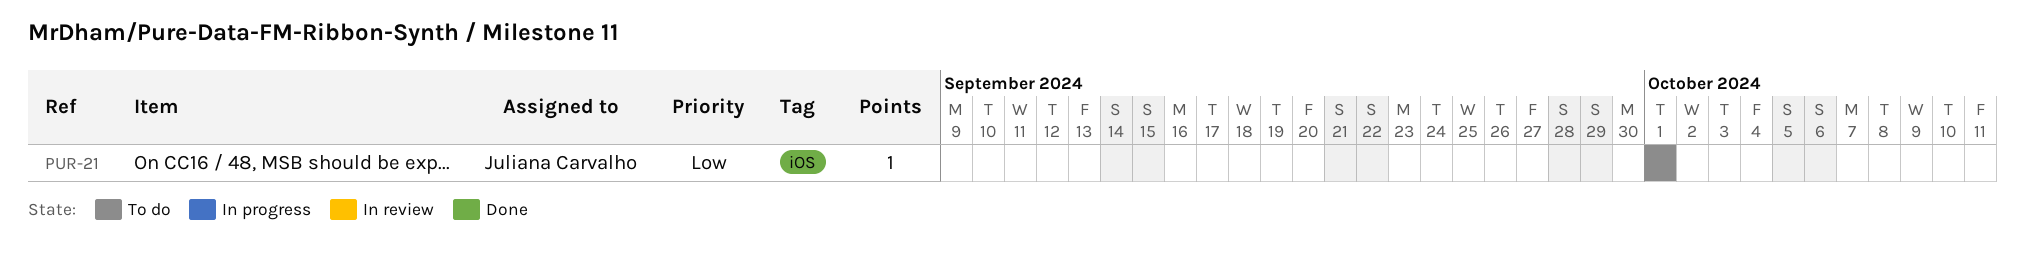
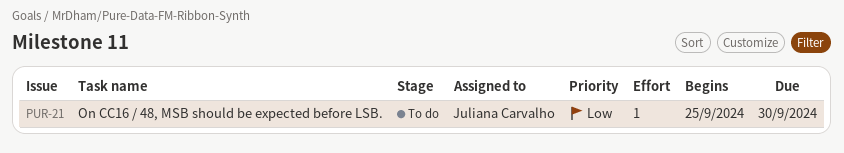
PUR-21, start: Oct 1 -> Sep 25
PUR-21, due: Oct 1 -> Sep 30

